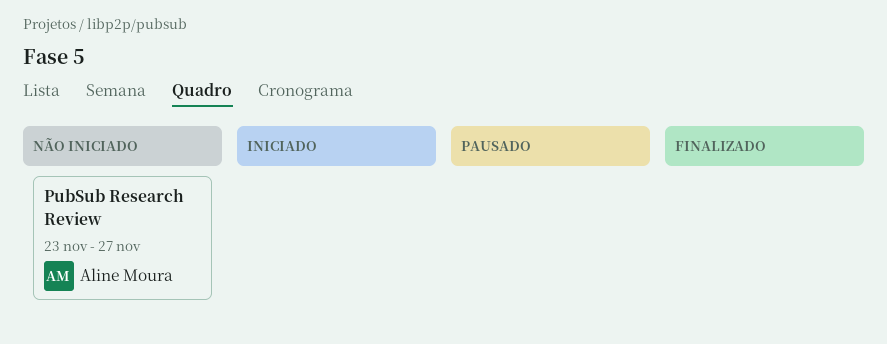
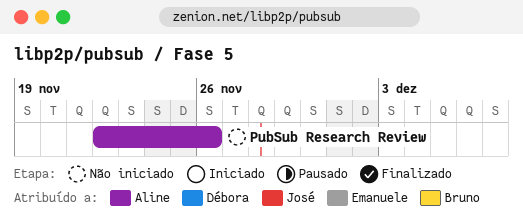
PubSub Research Review, start: Nov 23 -> Nov 22
PubSub Research Review, due: Nov 27 -> Nov 26

